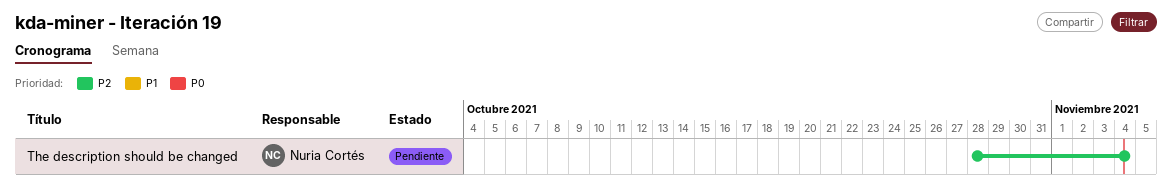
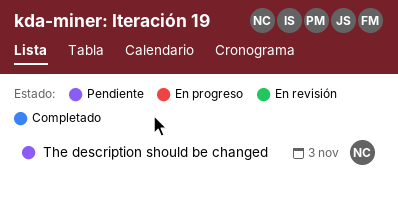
The description should be changed, due: Nov 4 -> Nov 3

